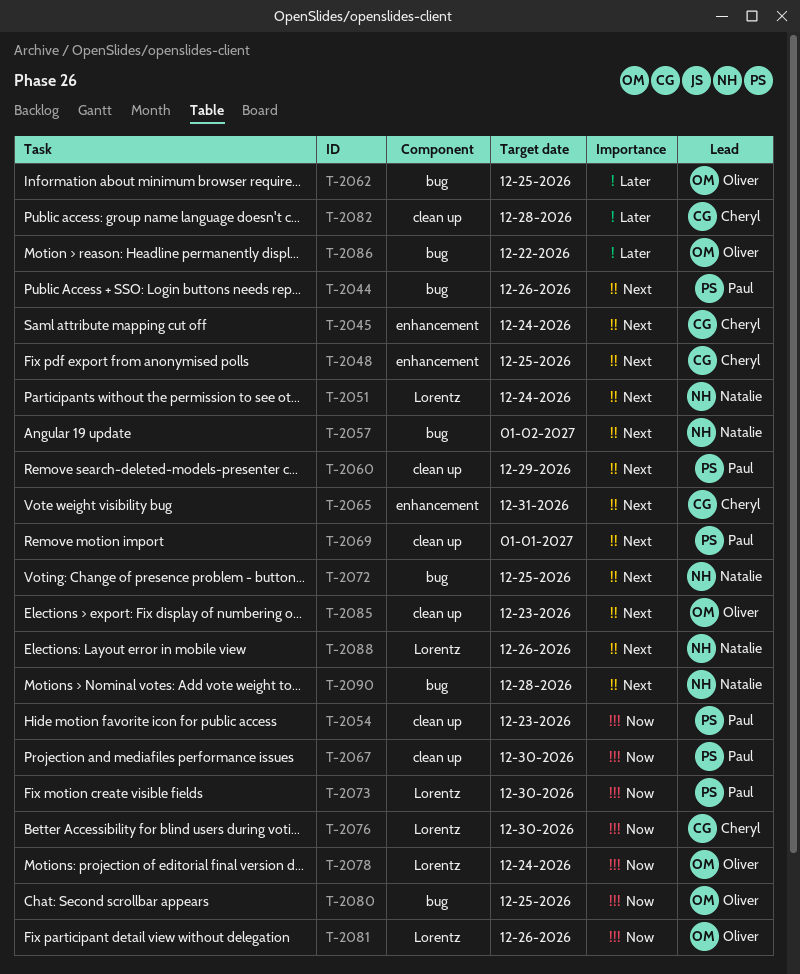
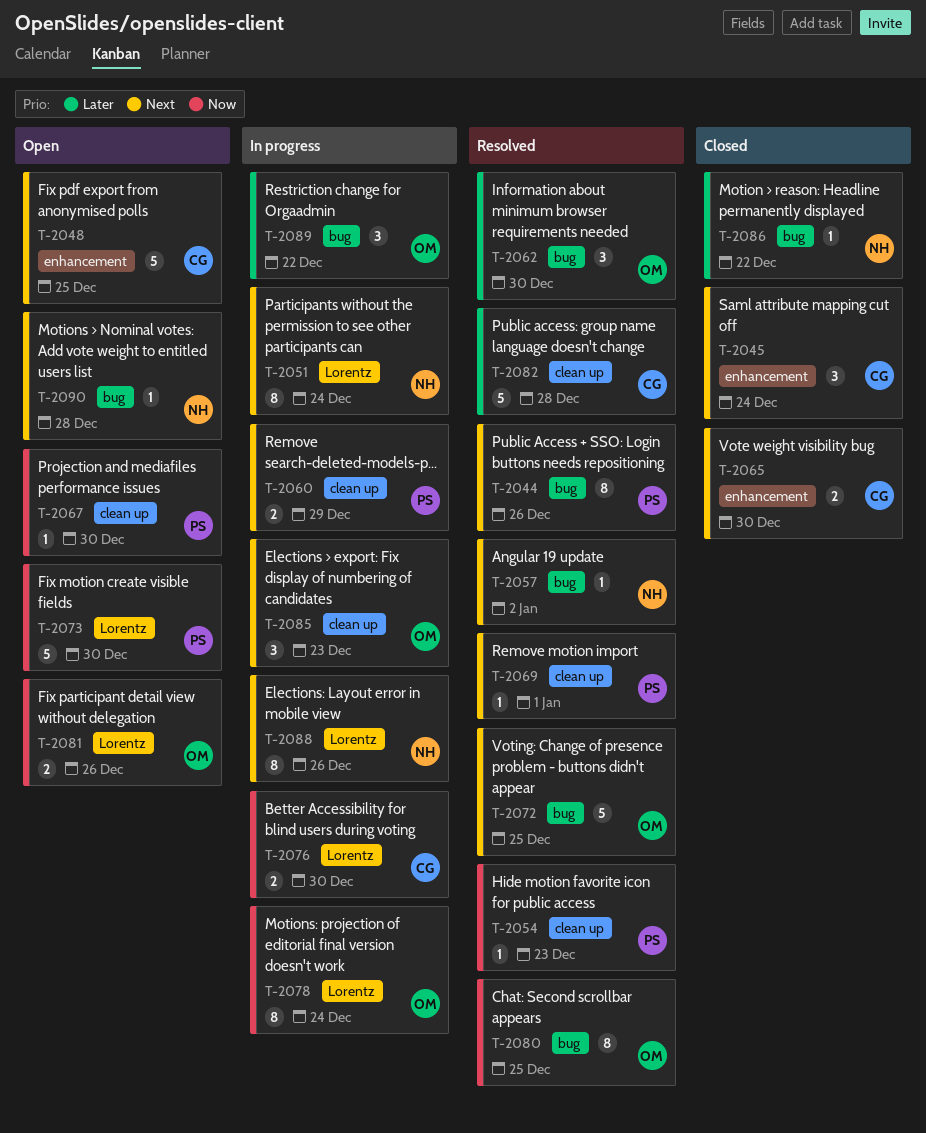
T-2062, due: Dec 25 -> Dec 30
T-2065, due: Dec 31 -> Dec 30
T-2072, owner: Natalie -> Oliver
T-2086, owner: Oliver -> Natalie
T-2089: none -> present

